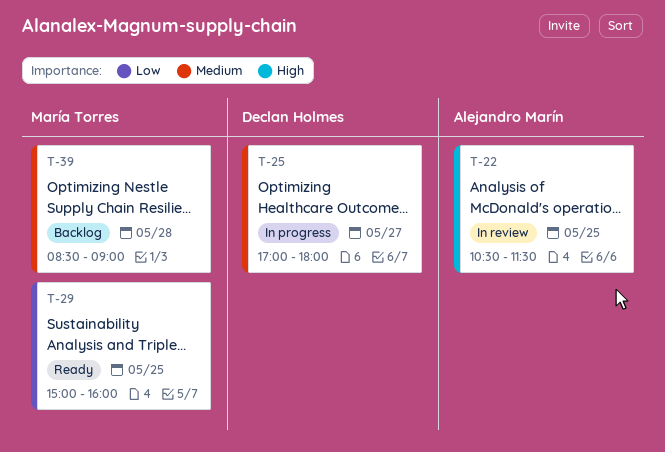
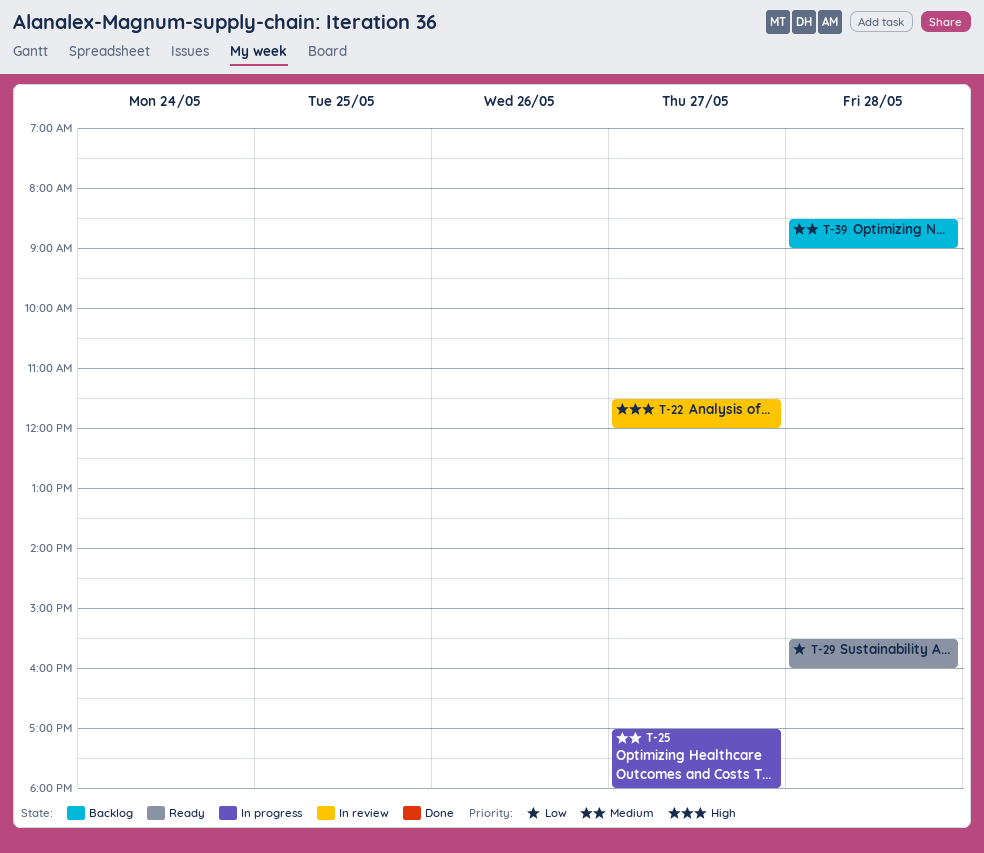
T-22, day: May 25 -> May 27
T-22, begins: 10:30 -> 11:30
T-22, ends: 11:30 -> 12:00
T-29, day: May 25 -> May 28
T-29, begins: 15:00 -> 15:30

